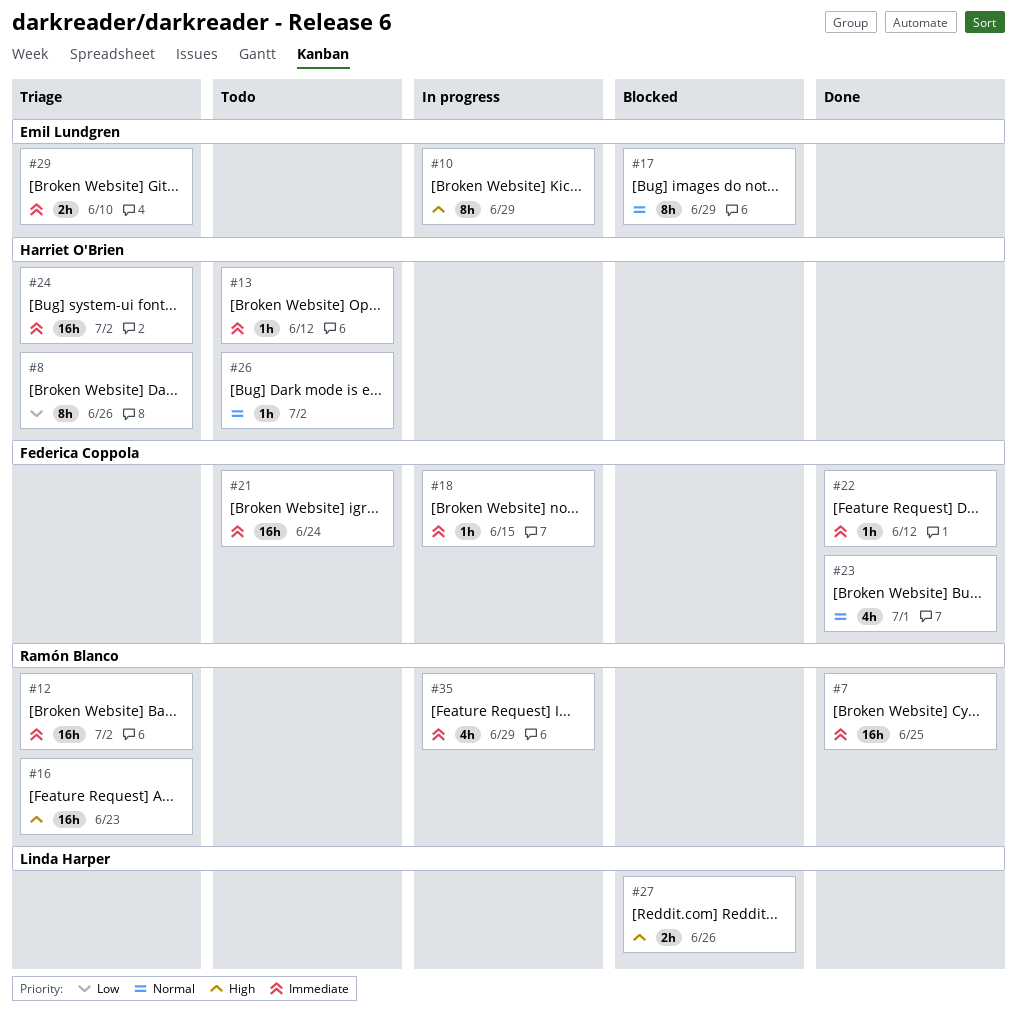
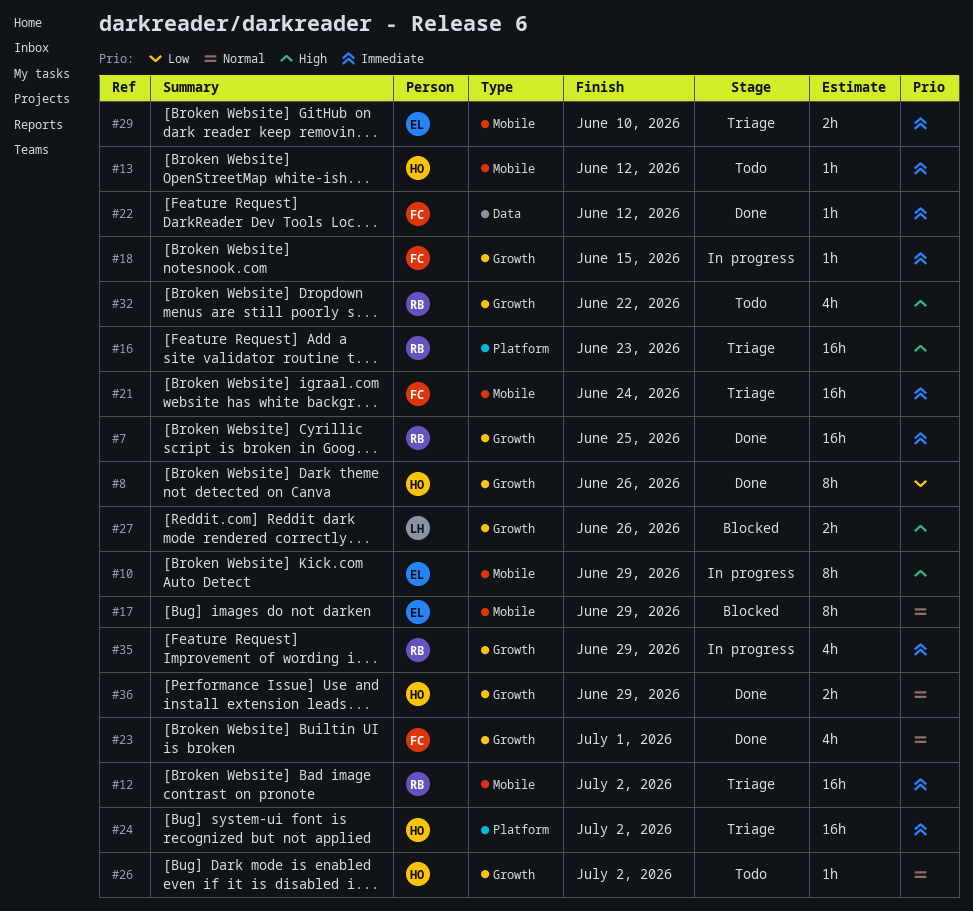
#8, status: Triage -> Done
#21, status: Todo -> Triage
#32: none -> present
#36: none -> present

